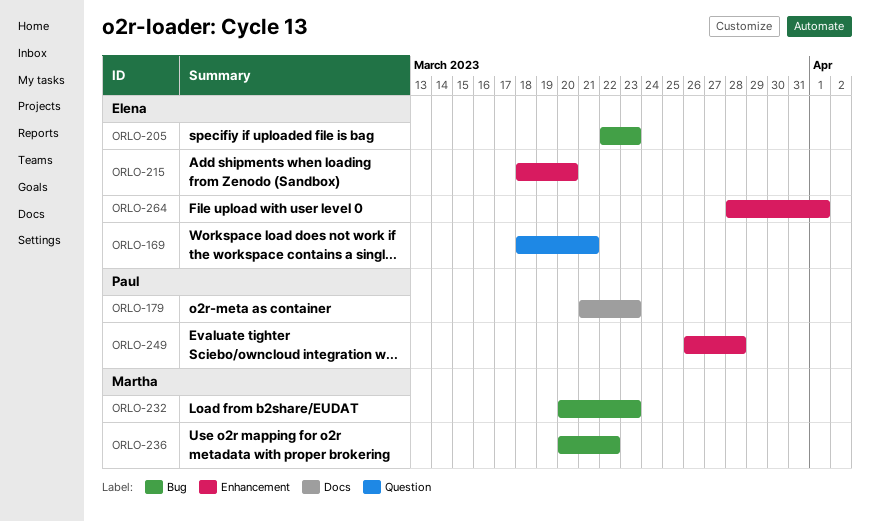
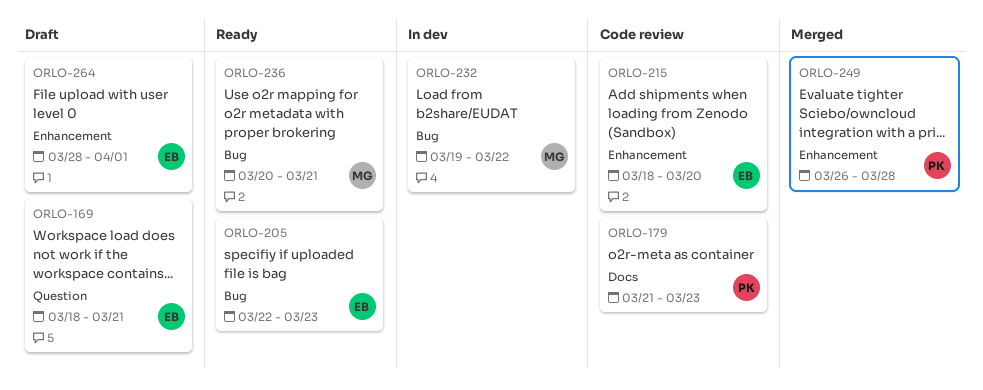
ORLO-232, start: Mar 20 -> Mar 19
ORLO-232, due: Mar 23 -> Mar 22
ORLO-236, due: Mar 22 -> Mar 21

